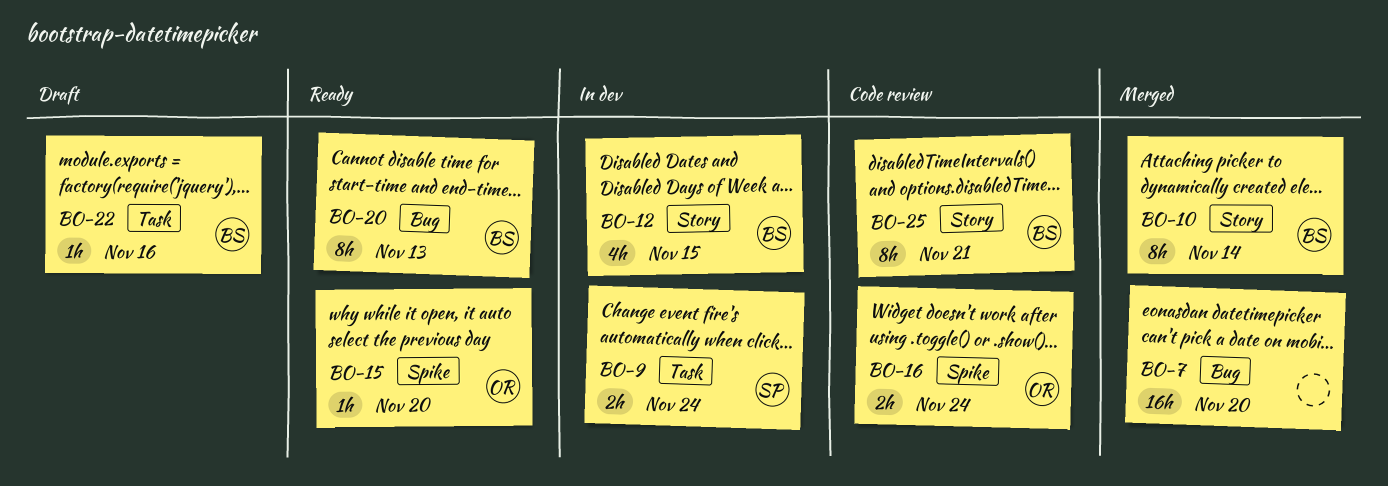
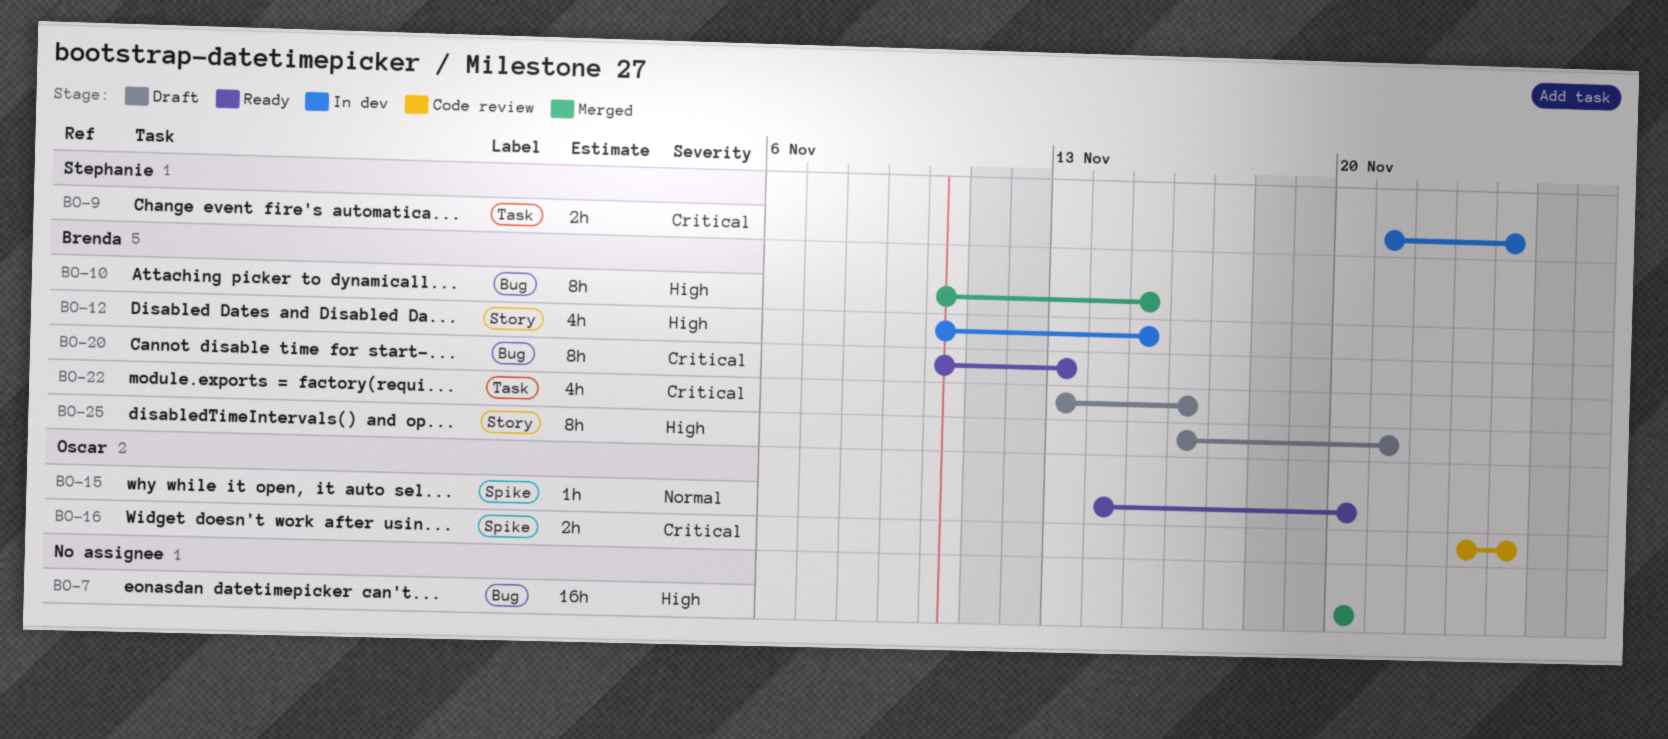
BO-10, label: Story -> Bug
BO-10, due: Nov 14 -> Nov 15
BO-22, estimate: 1h -> 4h
BO-25, status: Code review -> Draft

